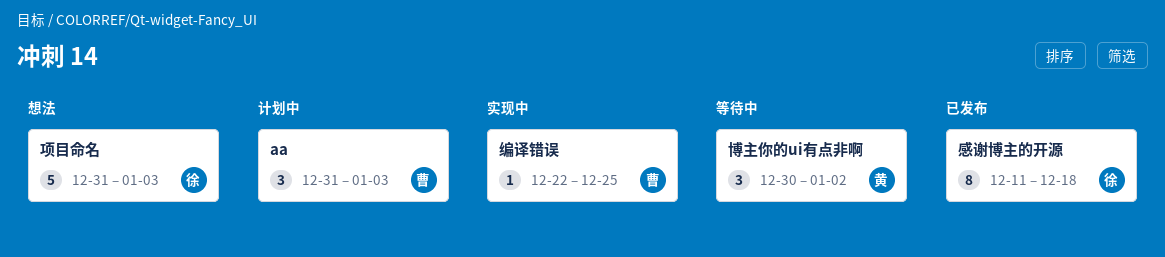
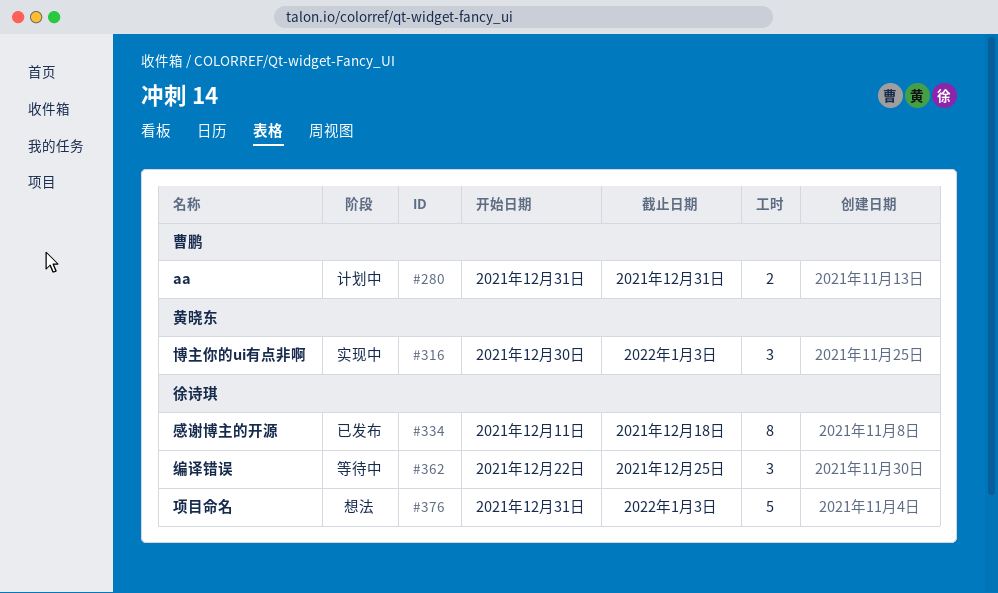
aa, estimate: 3 -> 2
aa, due: Jan 3 -> Dec 31
博主你的ui有点非啊, status: 等待中 -> 实现中
博主你的ui有点非啊, due: Jan 2 -> Jan 3
编译错误, status: 实现中 -> 等待中
编译错误, owner: 曹鹏 -> 徐诗琪
编译错误, estimate: 1 -> 3

